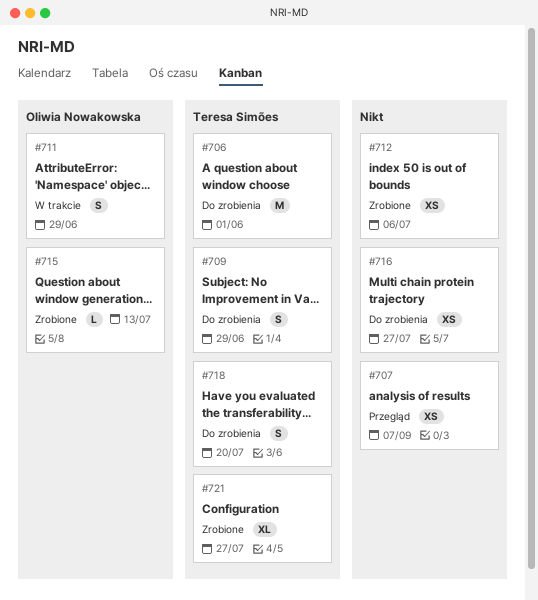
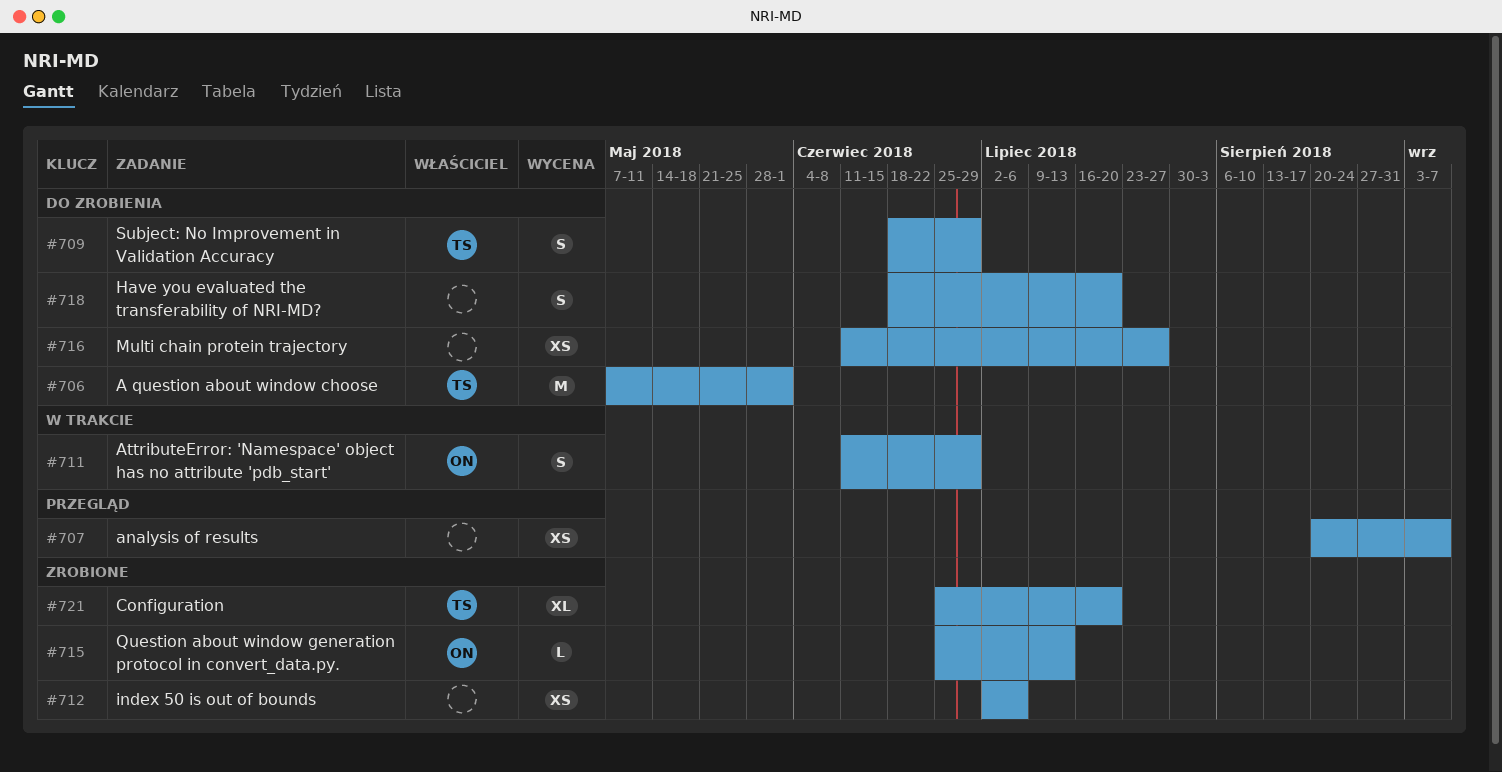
#718, owner: Teresa Simões -> none
#721, due: Jul 27 -> Jul 20

